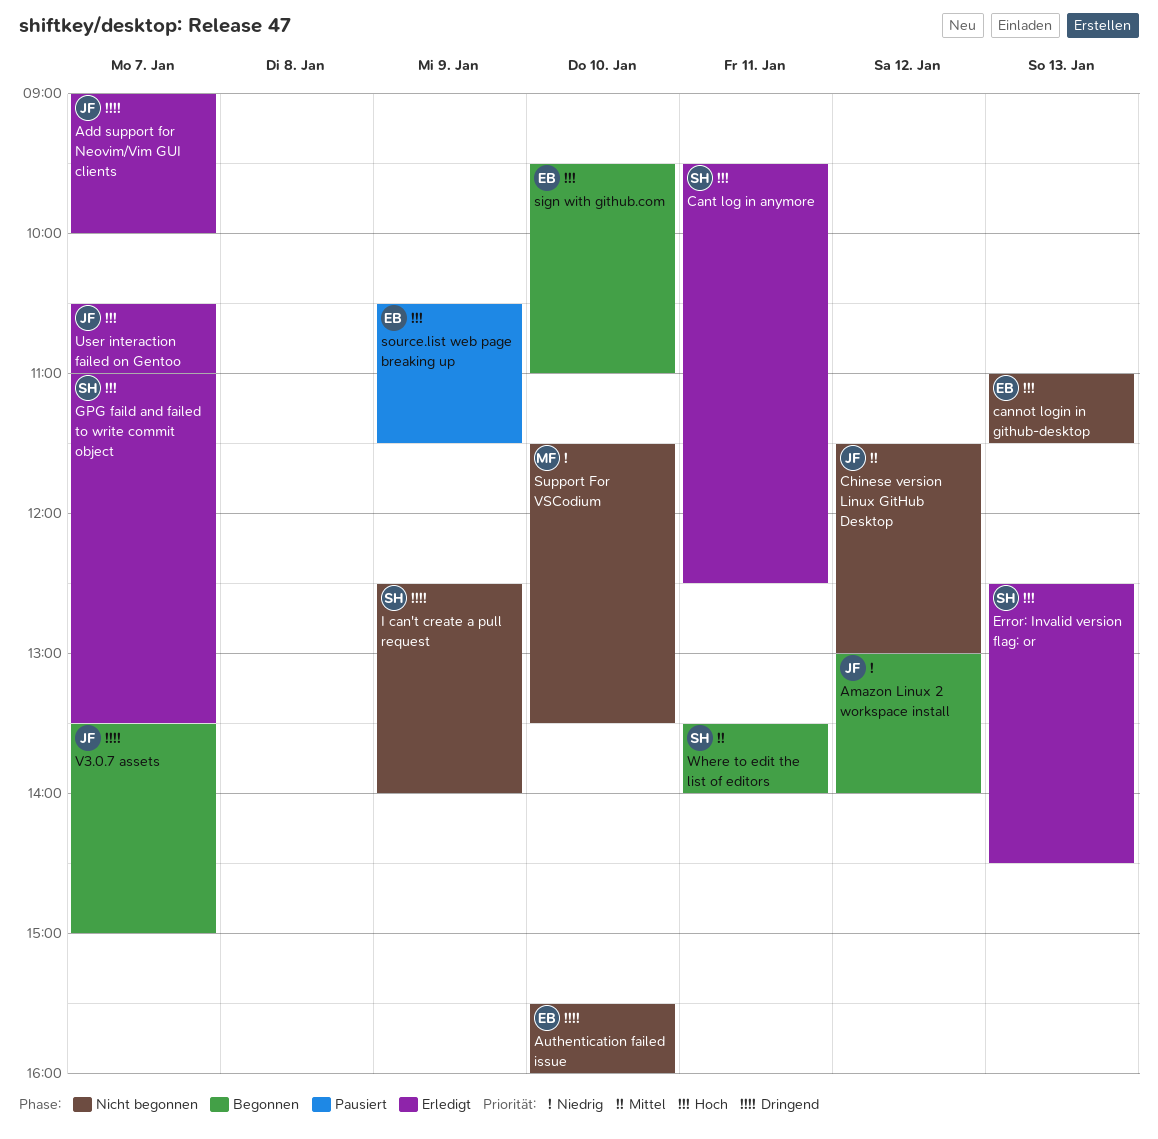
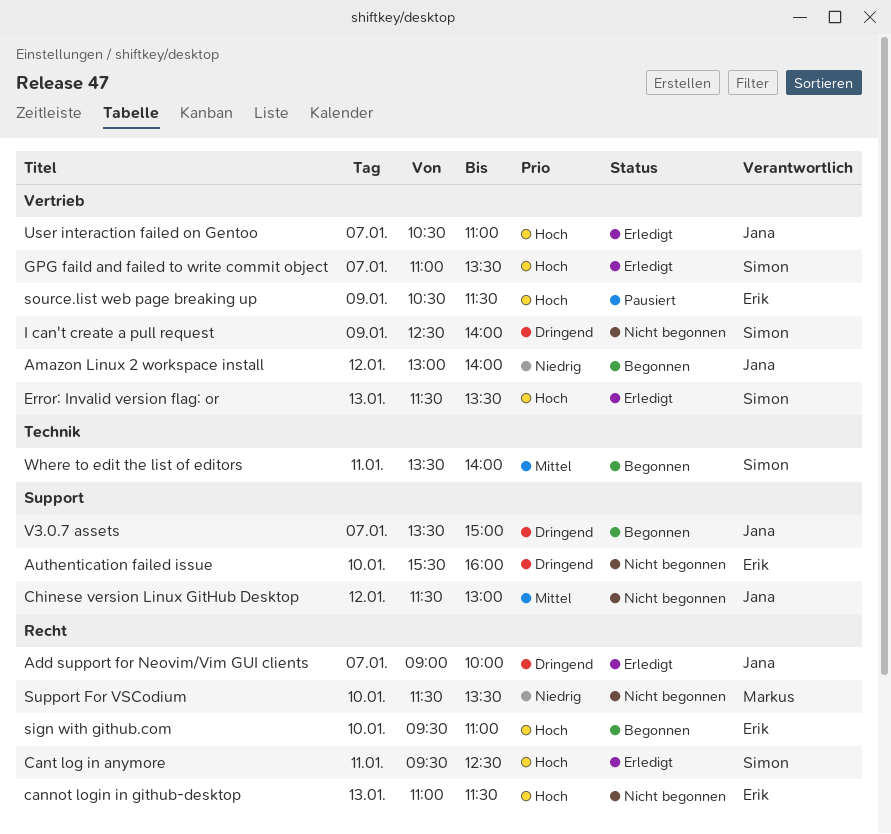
Error: Invalid version flag: or, begins: 12:30 -> 11:30
Error: Invalid version flag: or, ends: 14:30 -> 13:30

